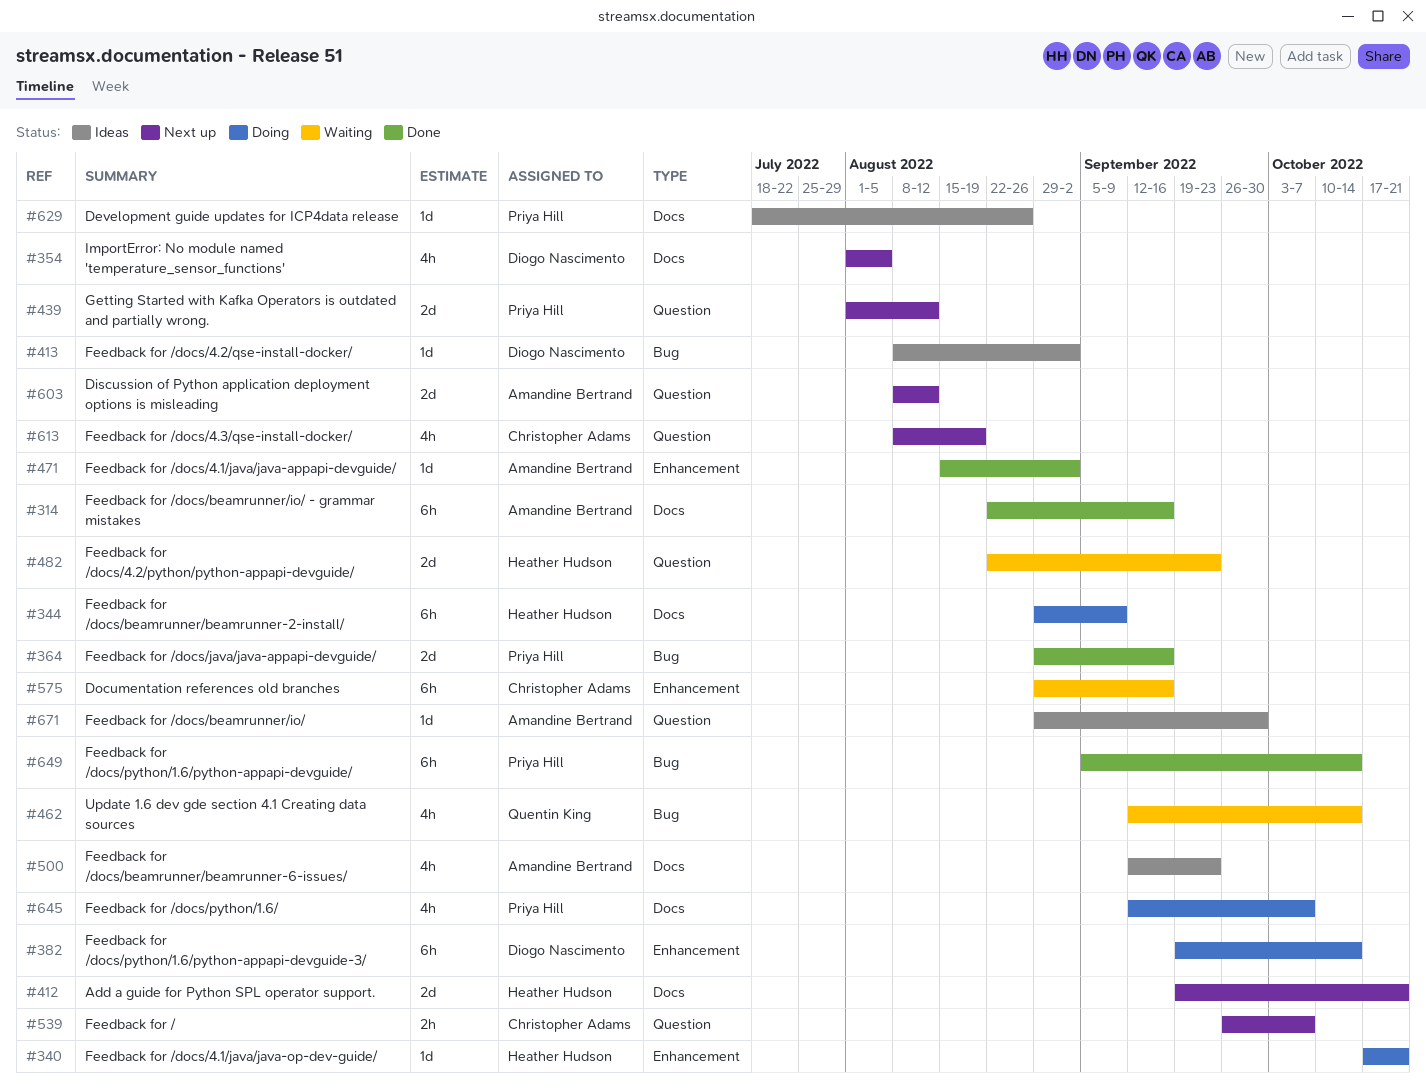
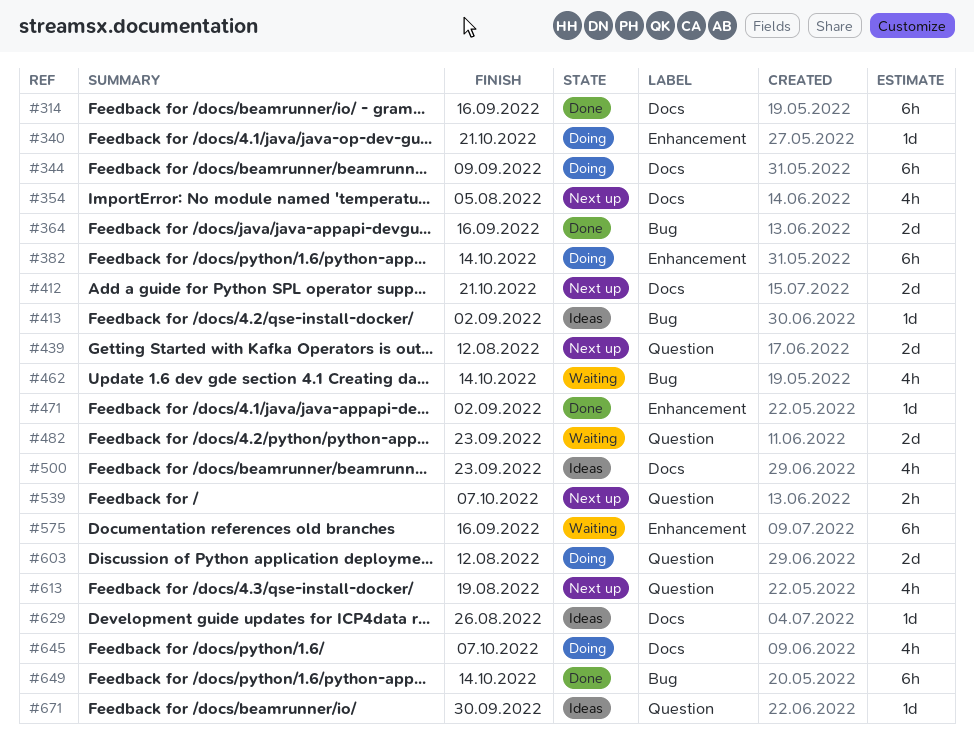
#603, status: Next up -> Doing

